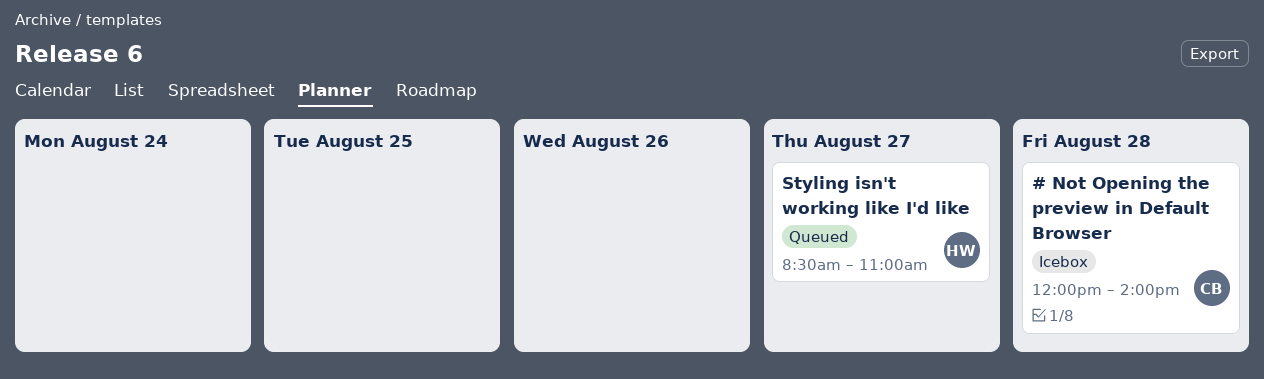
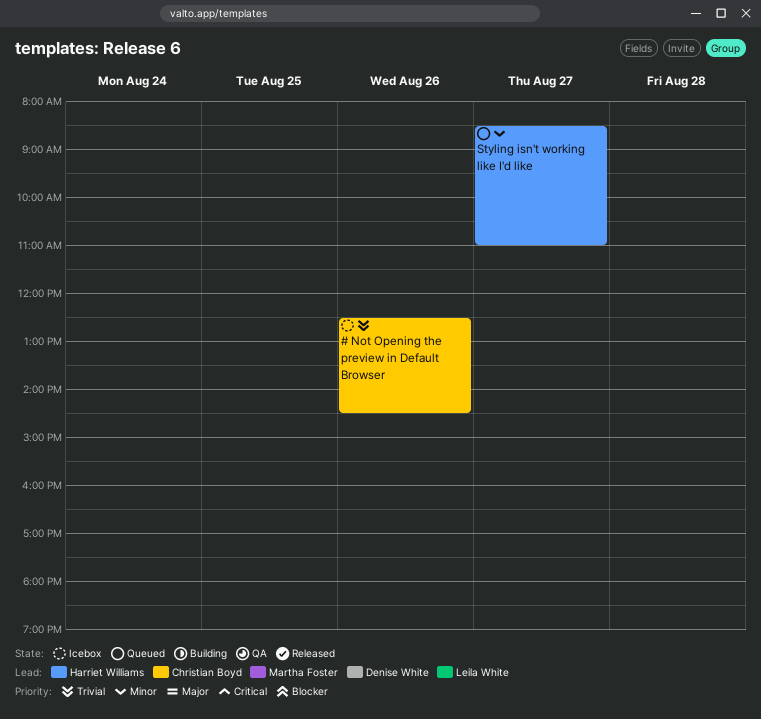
# Not Opening the preview in Default Browser, day: Aug 28 -> Aug 26
# Not Opening the preview in Default Browser, begins: 12:00 -> 12:30
# Not Opening the preview in Default Browser, ends: 14:00 -> 14:30

